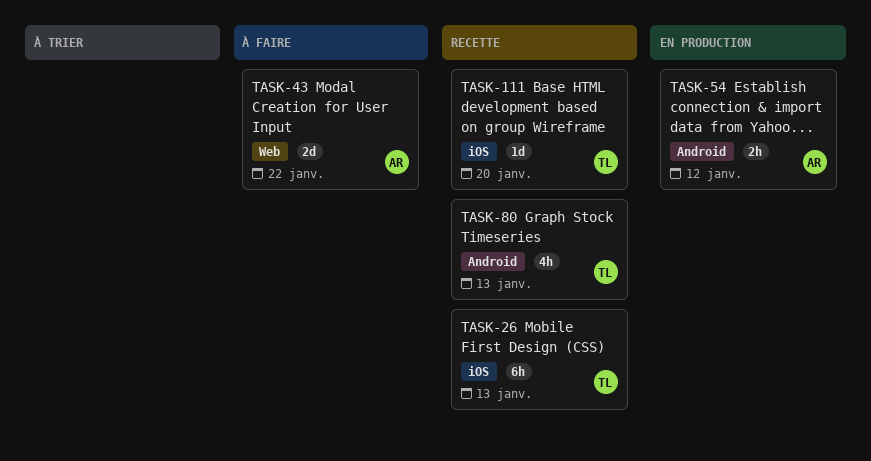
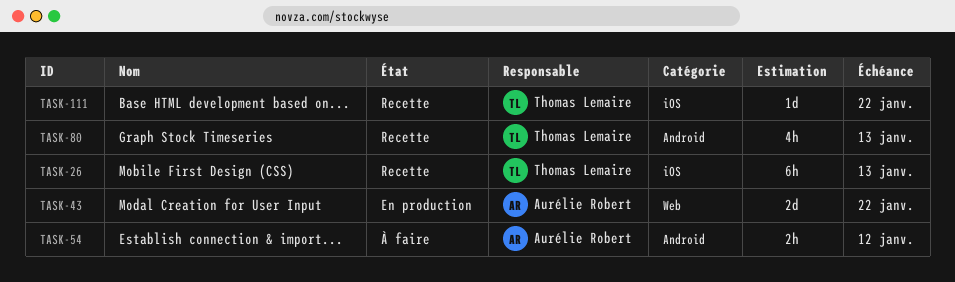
TASK-43, status: À faire -> En production
TASK-54, status: En production -> À faire
TASK-111, due: Jan 20 -> Jan 22

